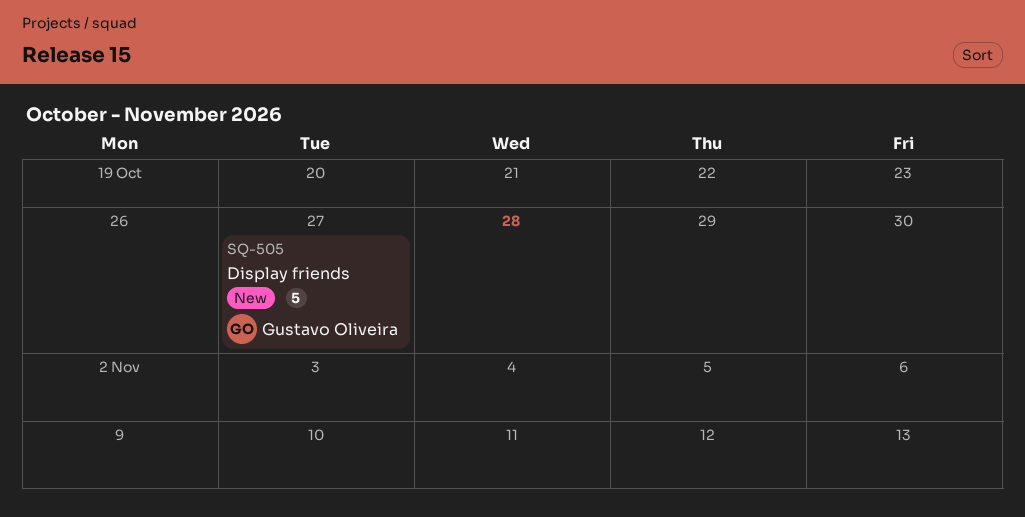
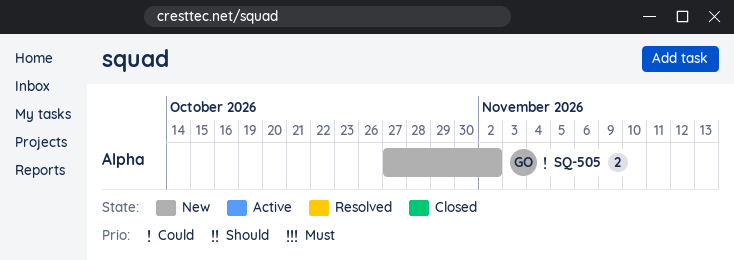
SQ-505, estimate: 5 -> 2
SQ-505, due: Oct 27 -> Nov 2

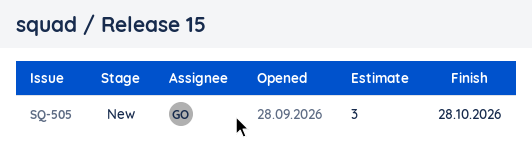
SQ-505, estimate: 2 -> 3
SQ-505, due: Nov 2 -> Oct 28

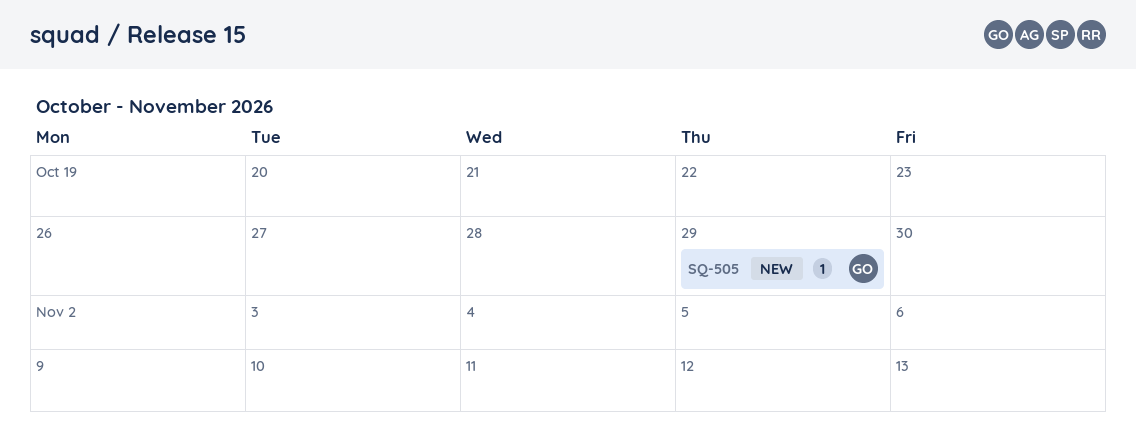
SQ-505, estimate: 3 -> 1
SQ-505, due: Oct 28 -> Oct 29

